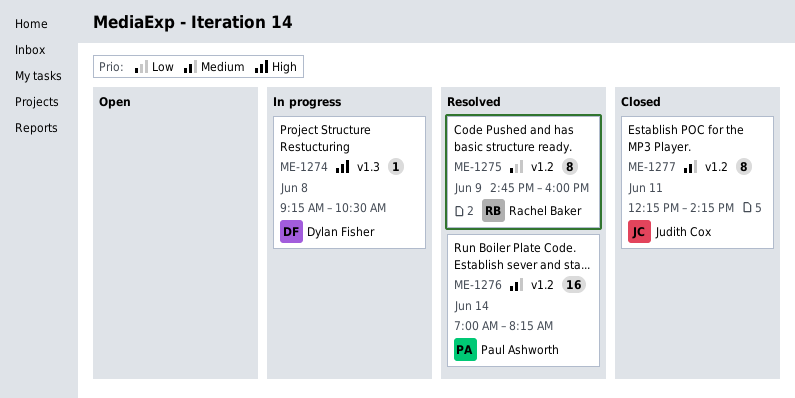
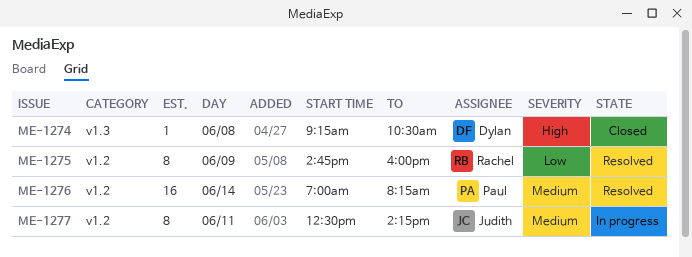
ME-1274, status: In progress -> Closed
ME-1277, status: Closed -> In progress
ME-1277, begins: 12:15 -> 12:30

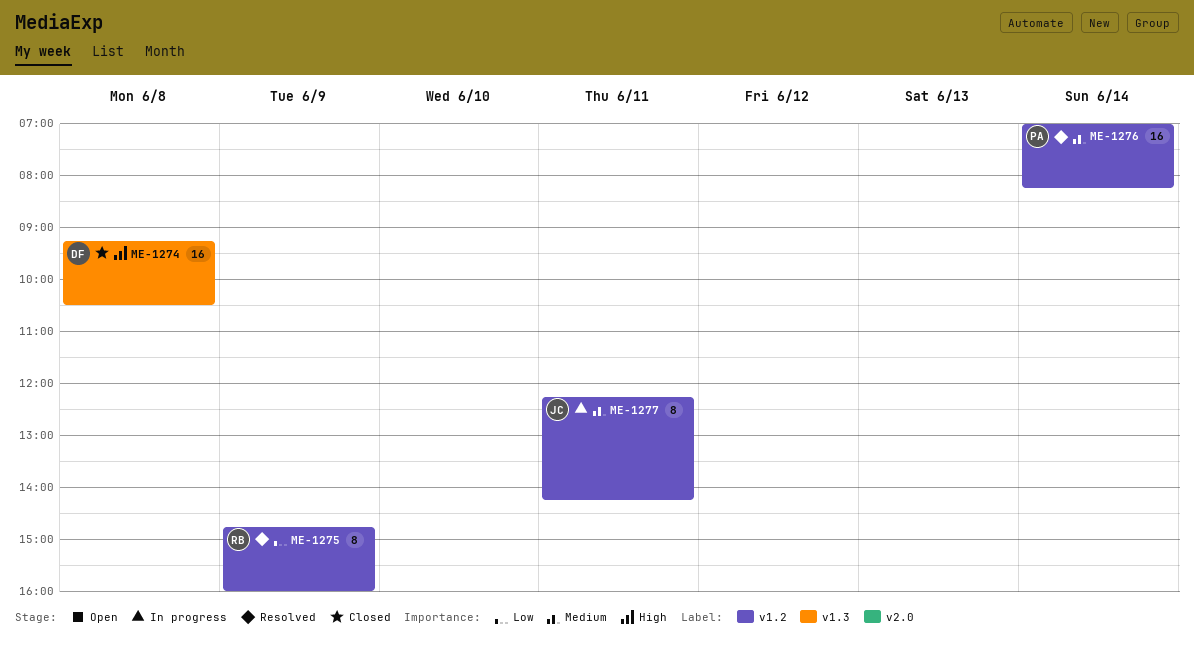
ME-1274, estimate: 1 -> 16
ME-1277, begins: 12:30 -> 12:15

